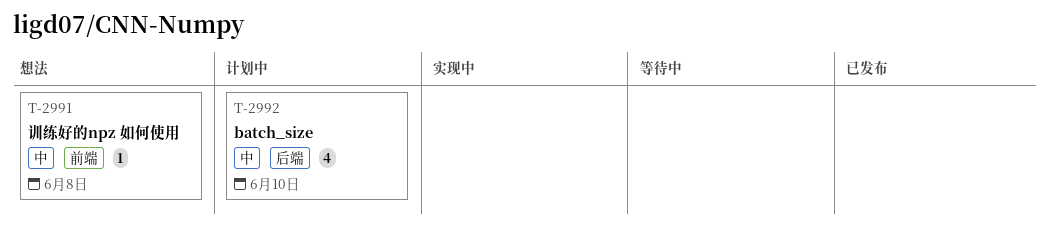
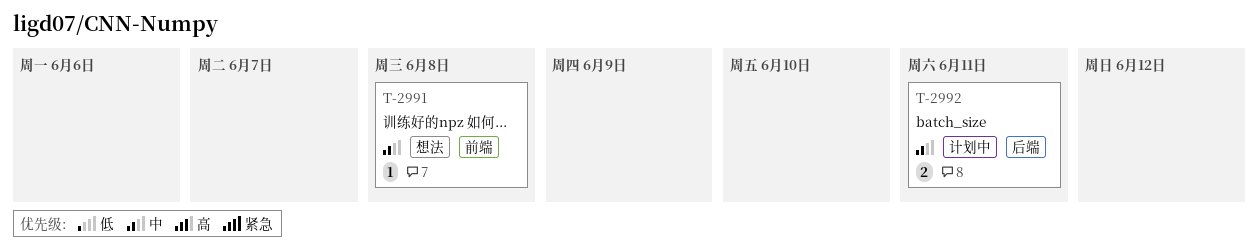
T-2992, estimate: 4 -> 2
T-2992, due: Jun 10 -> Jun 11

